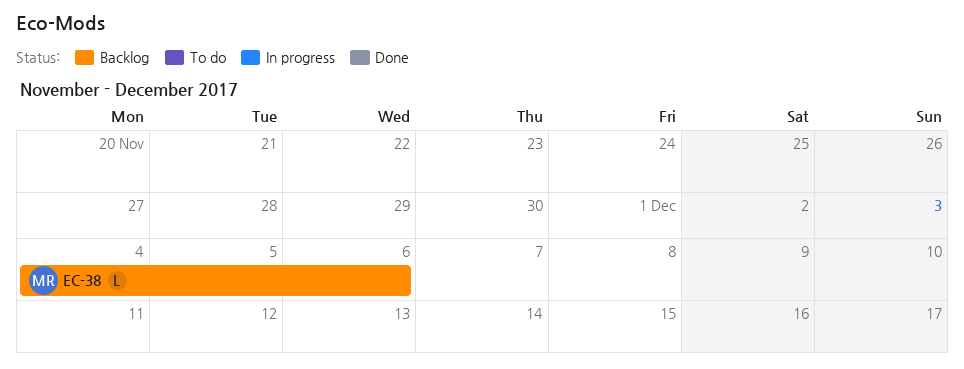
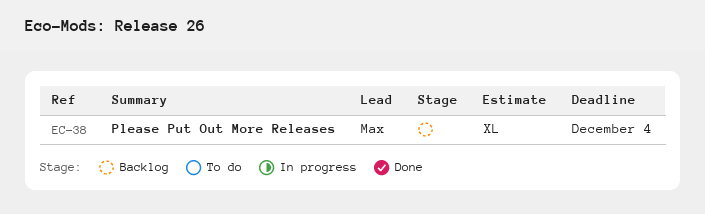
EC-38, estimate: L -> XL
EC-38, due: Dec 6 -> Dec 4

